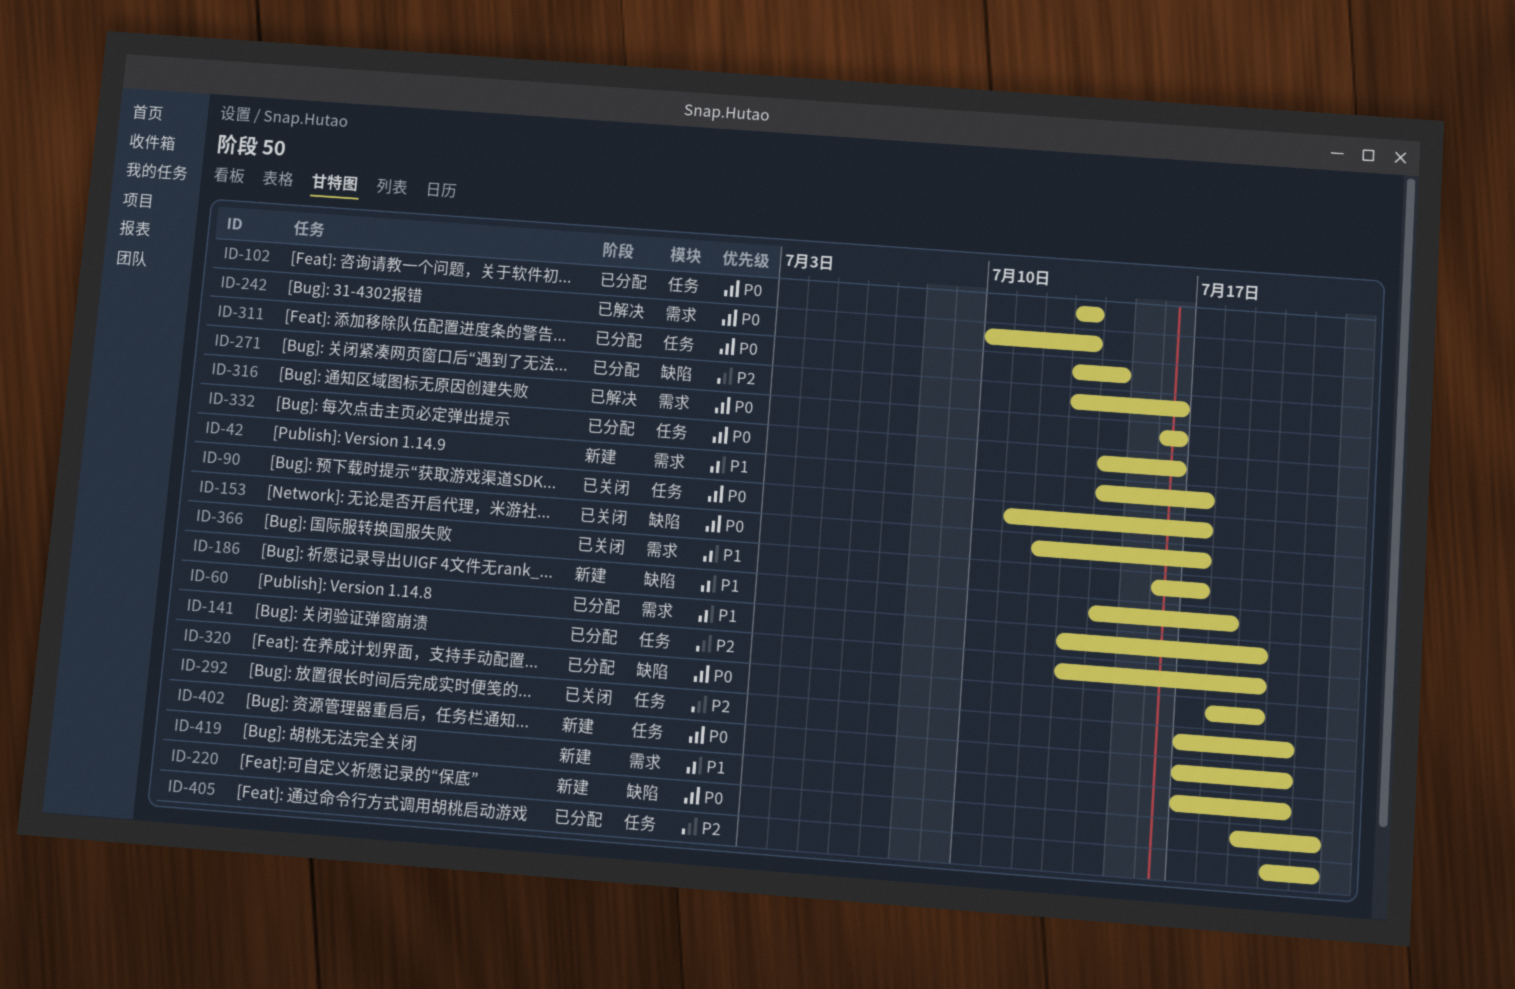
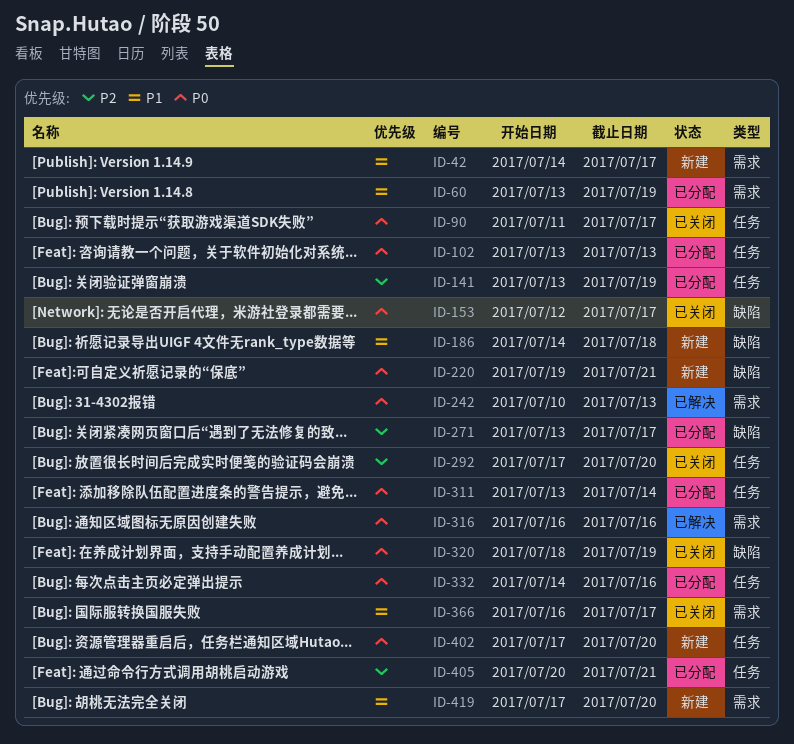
ID-271, due: Jul 16 -> Jul 17
ID-320, status: 已分配 -> 已关闭

